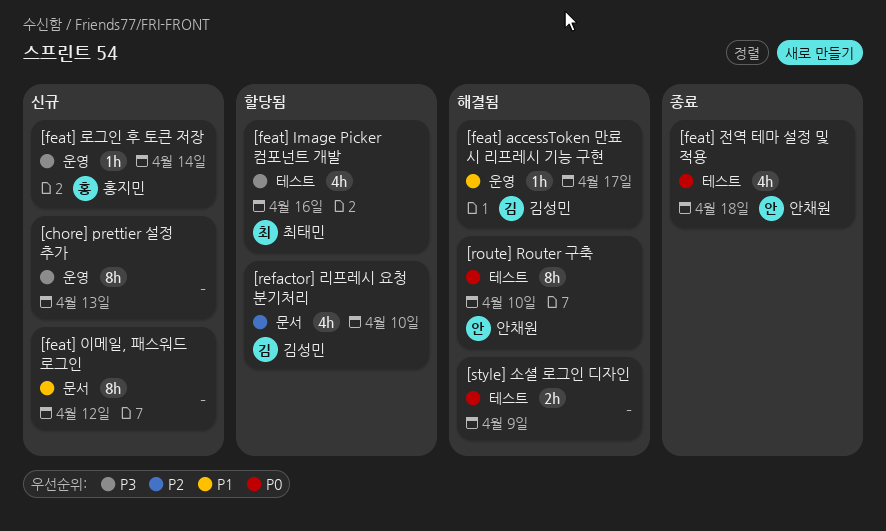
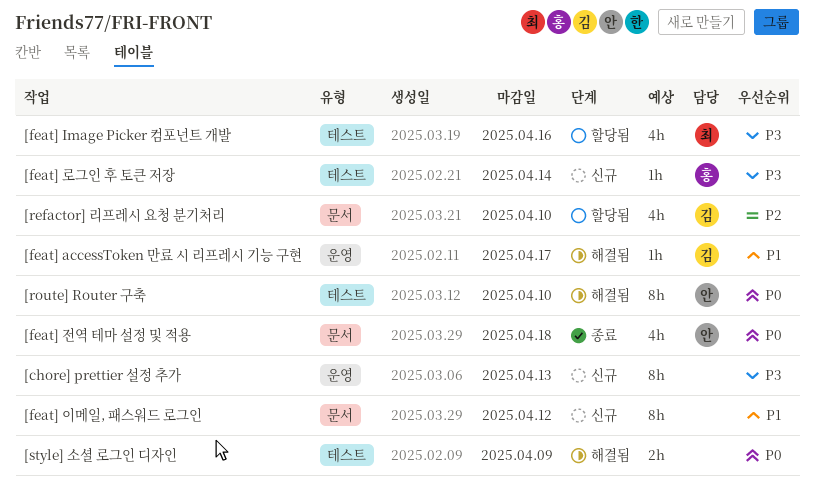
[feat] 로그인 후 토큰 저장, label: 운영 -> 테스트
[feat] 전역 테마 설정 및 적용, label: 테스트 -> 문서

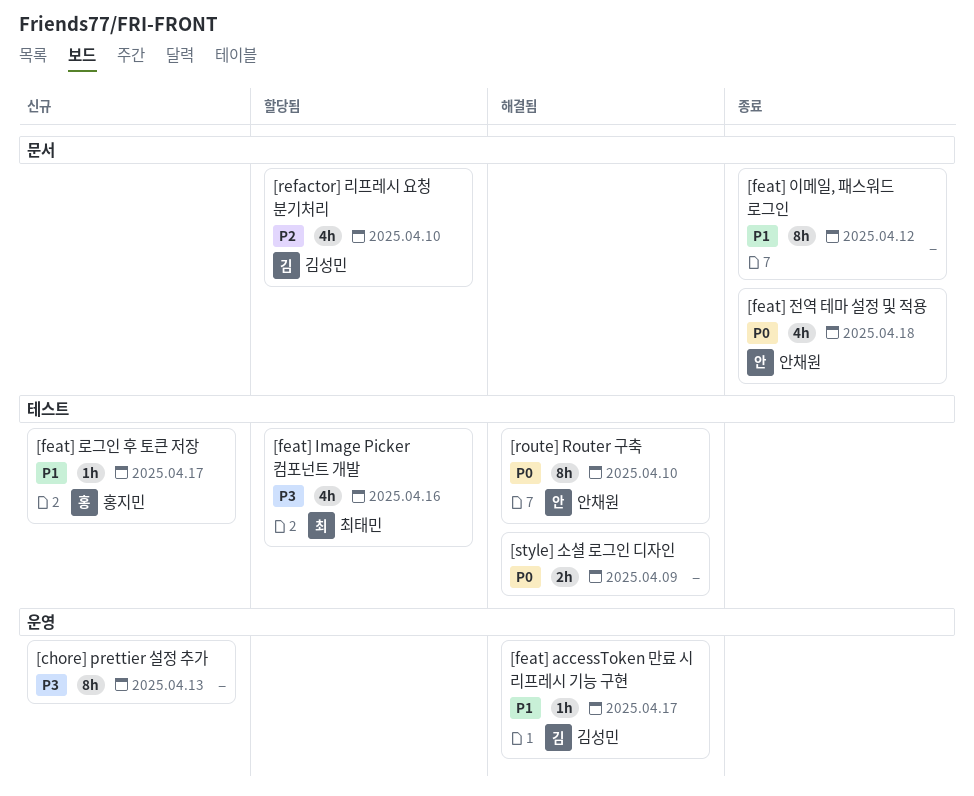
[feat] 로그인 후 토큰 저장, priority: P3 -> P1
[feat] 로그인 후 토큰 저장, due: Apr 14 -> Apr 17
[feat] 이메일, 패스워드 로그인, status: 신규 -> 종료

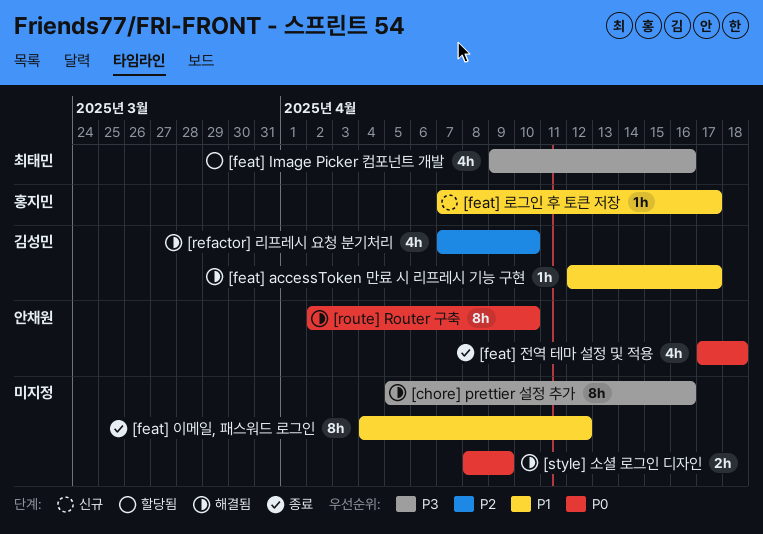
[chore] prettier 설정 추가, status: 신규 -> 해결됨
[chore] prettier 설정 추가, due: Apr 13 -> Apr 16
[refactor] 리프레시 요청 분기처리, status: 할당됨 -> 해결됨

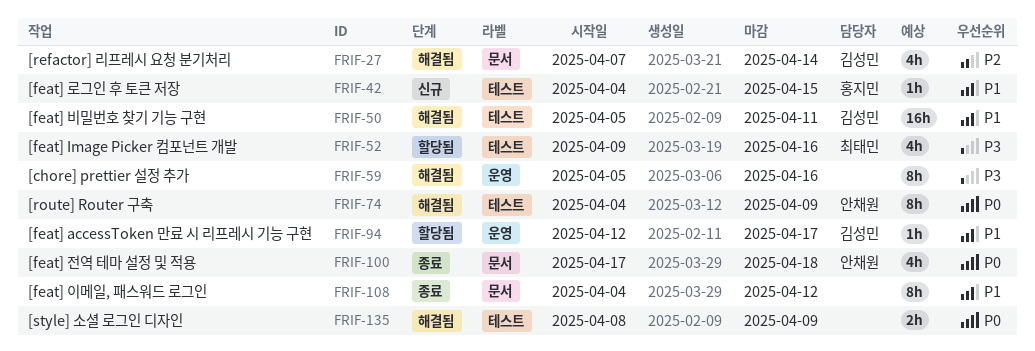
[feat] accessToken 만료 시 리프레시 기능 구현, status: 해결됨 -> 할당됨
[feat] 로그인 후 토큰 저장, start: Apr 7 -> Apr 4
[feat] 로그인 후 토큰 저장, due: Apr 17 -> Apr 15
[feat] 비밀번호 찾기 기능 구현: none -> present
[refactor] 리프레시 요청 분기처리, due: Apr 10 -> Apr 14
[route] Router 구축, start: Apr 2 -> Apr 4
[route] Router 구축, due: Apr 10 -> Apr 9

